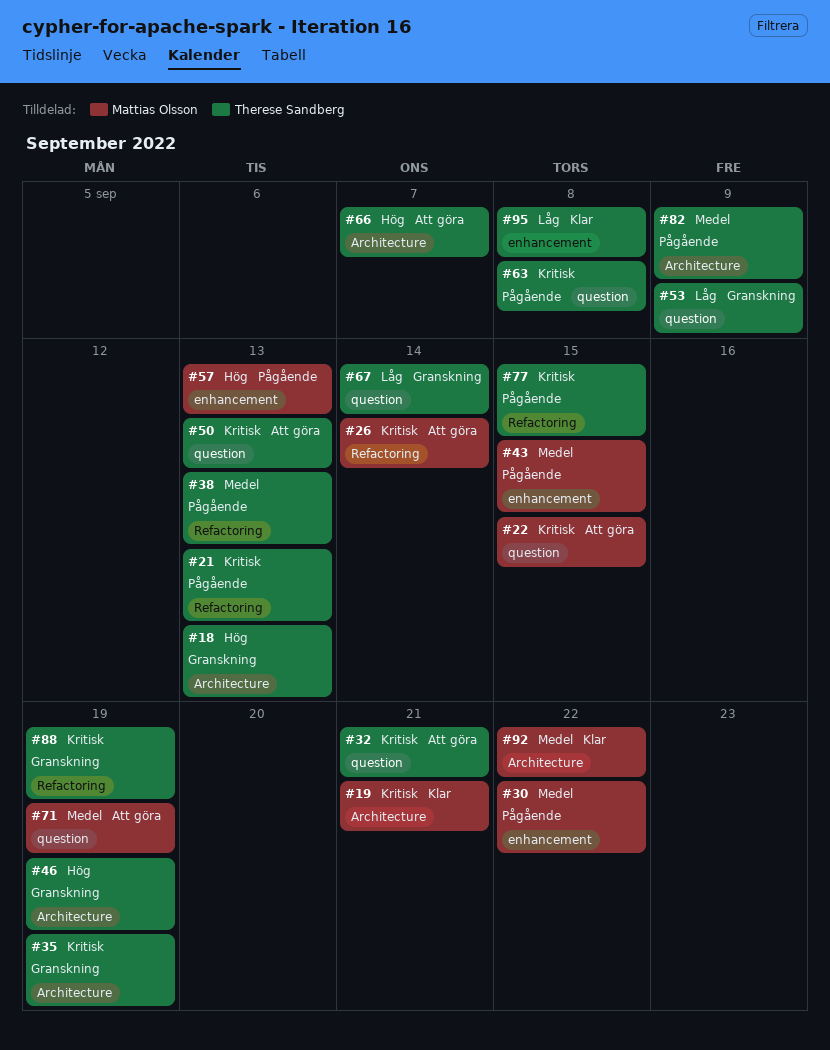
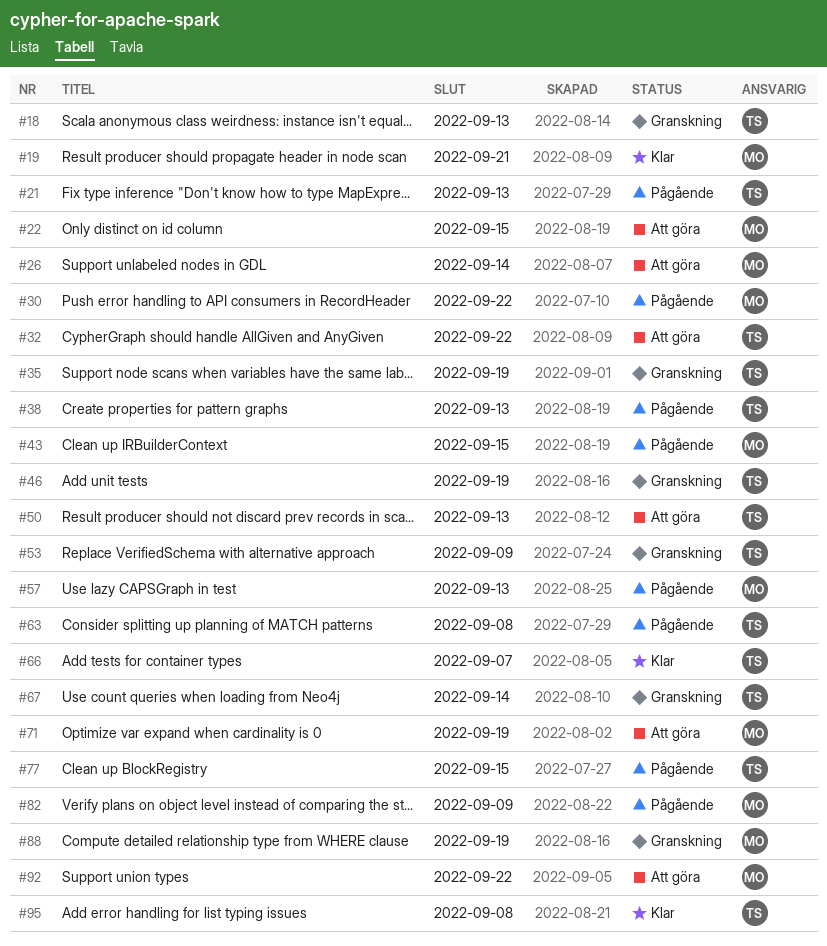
#32, due: Sep 21 -> Sep 22
#66, status: Att göra -> Klar
#82, owner: Therese Sandberg -> Mattias Olsson
#88, owner: Therese Sandberg -> Mattias Olsson
#92, status: Klar -> Att göra

